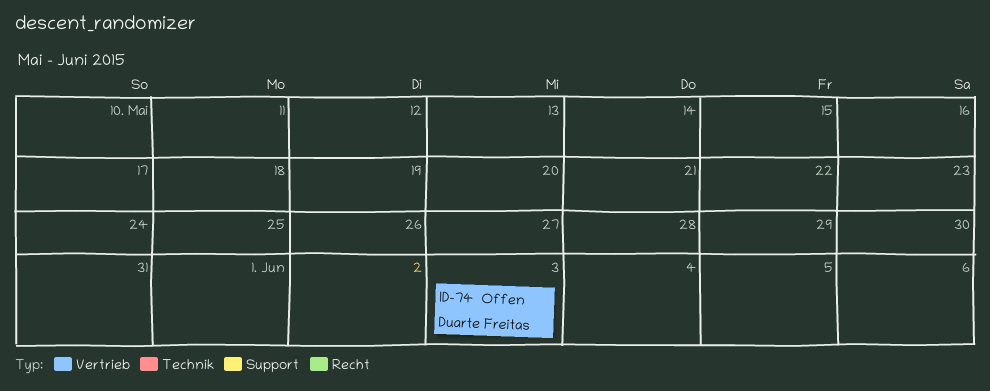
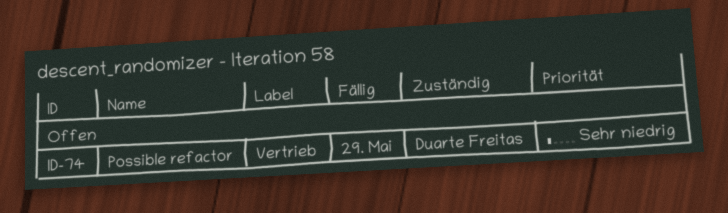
ID-74, due: Jun 3 -> May 29

